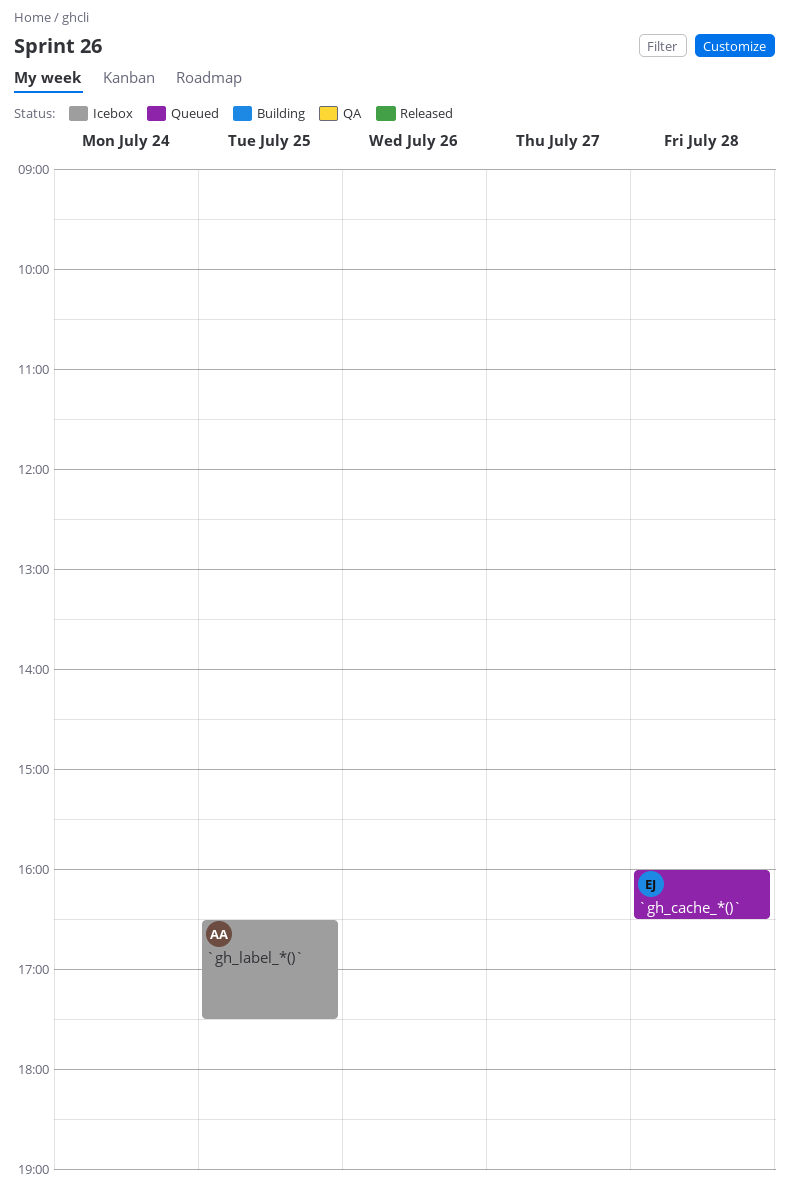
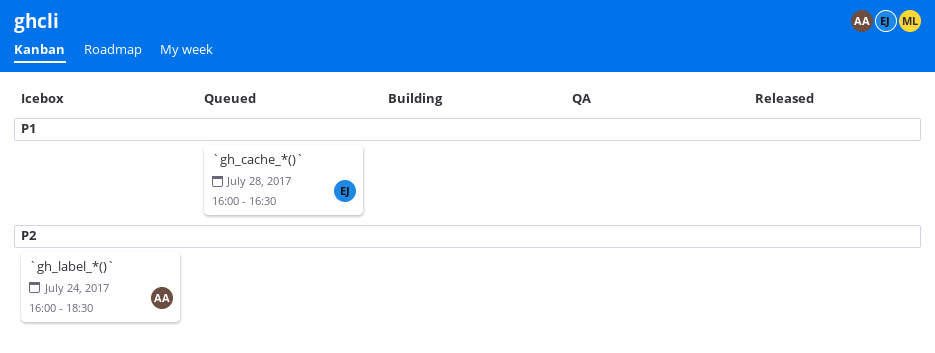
`gh_label_*()`, day: Jul 25 -> Jul 24
`gh_label_*()`, begins: 16:30 -> 16:00
`gh_label_*()`, ends: 17:30 -> 18:30

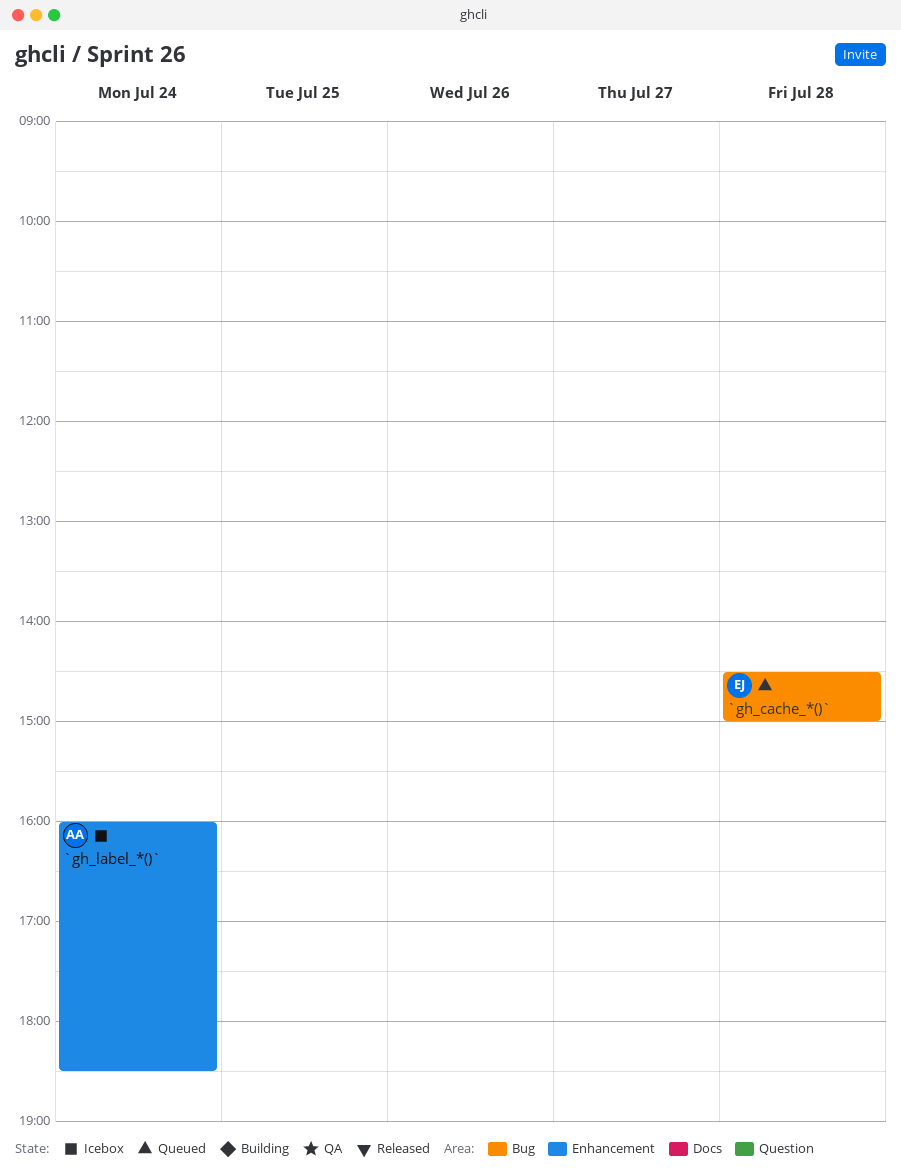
`gh_cache_*()`, begins: 16:00 -> 14:30
`gh_cache_*()`, ends: 16:30 -> 15:00

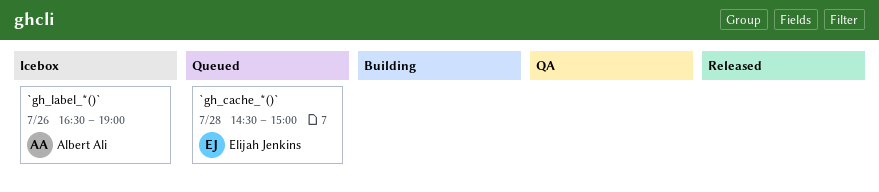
`gh_label_*()`, day: Jul 24 -> Jul 26
`gh_label_*()`, begins: 16:00 -> 16:30
`gh_label_*()`, ends: 18:30 -> 19:00

